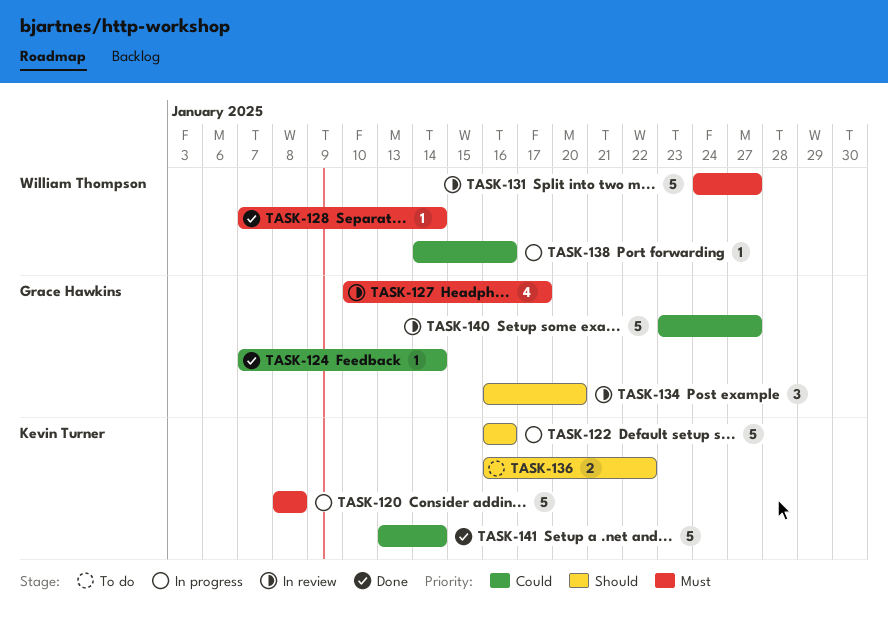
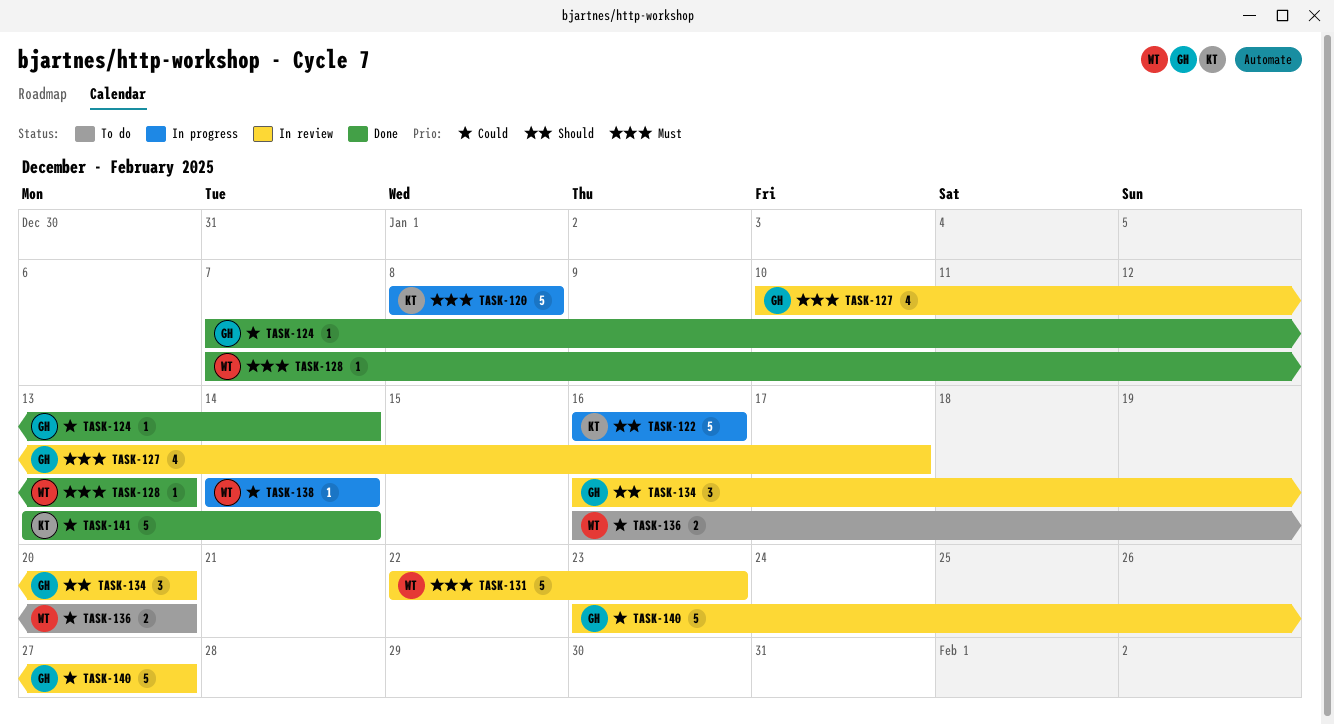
TASK-128, due: Jan 14 -> Jan 13
TASK-131, start: Jan 24 -> Jan 22
TASK-131, due: Jan 27 -> Jan 23
TASK-136, owner: Kevin Turner -> William Thompson
TASK-136, priority: Should -> Could
TASK-136, due: Jan 22 -> Jan 20
TASK-138, due: Jan 16 -> Jan 14

